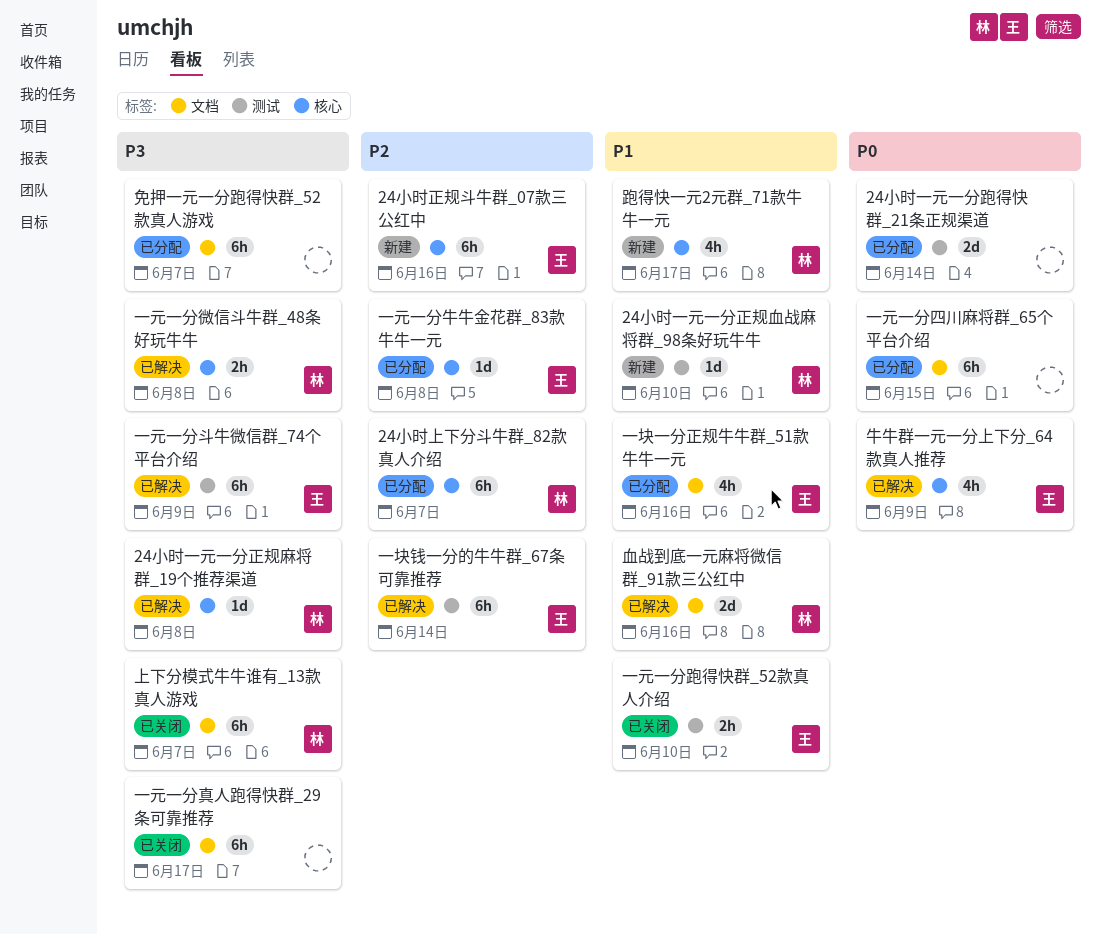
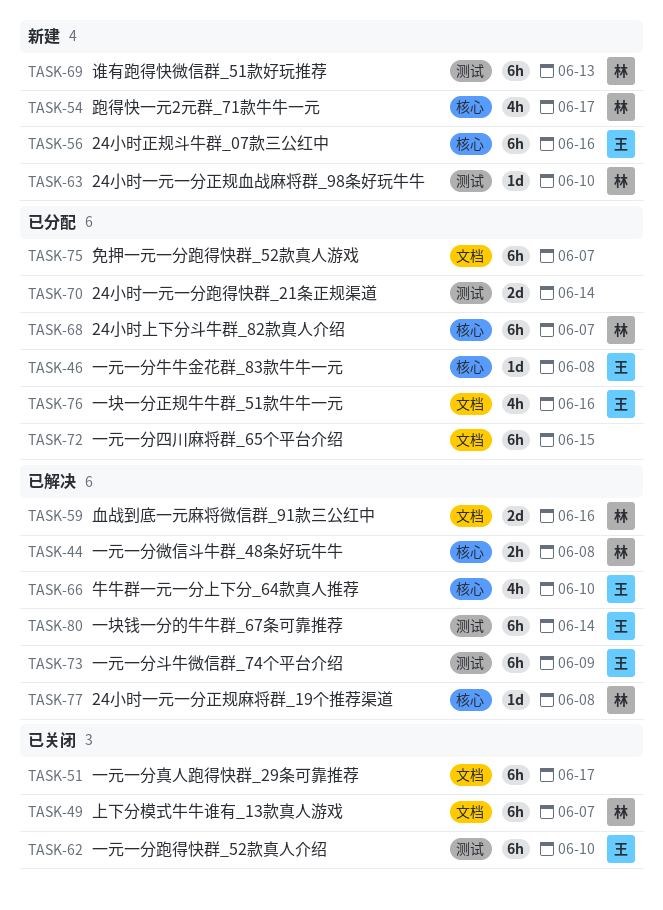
一元一分跑得快群_52款真人介绍, estimate: 2h -> 6h
牛牛群一元一分上下分_64款真人推荐, due: Jun 9 -> Jun 10
谁有跑得快微信群_51款好玩推荐: none -> present

